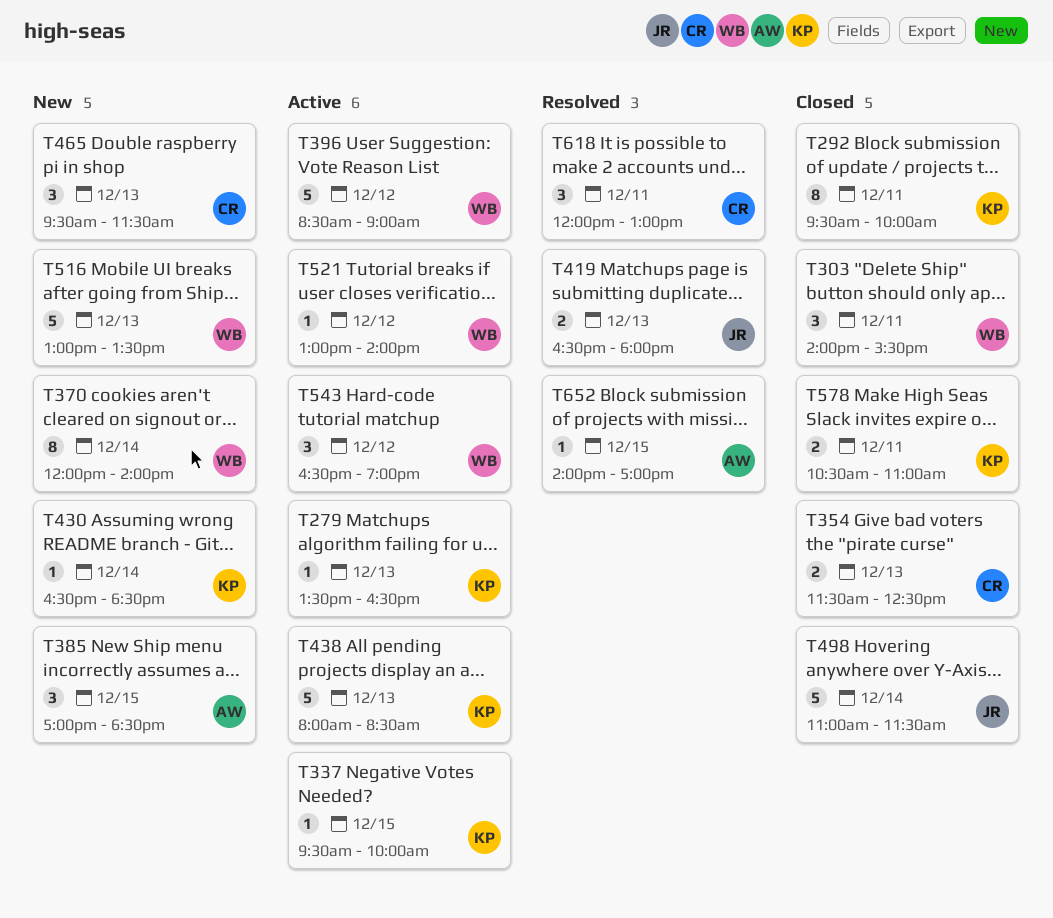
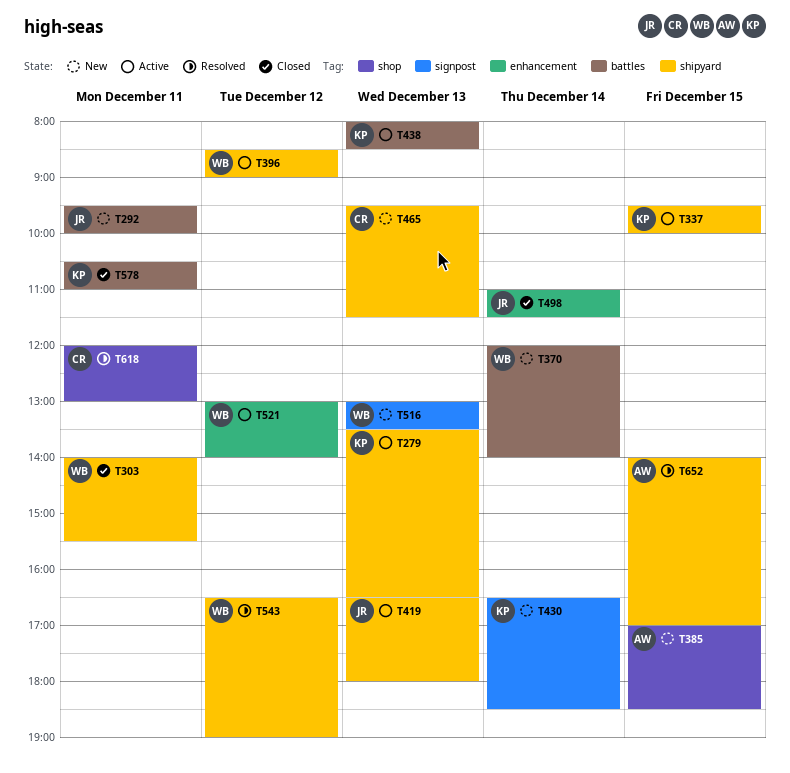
T292, status: Closed -> New
T292, owner: KP -> JR
T354: present -> none
T419, status: Resolved -> Active
T543, status: Active -> Resolved

